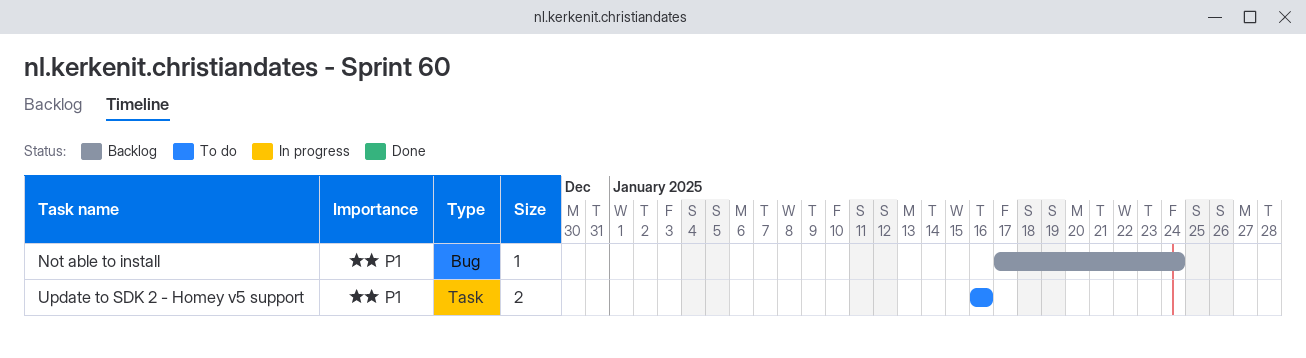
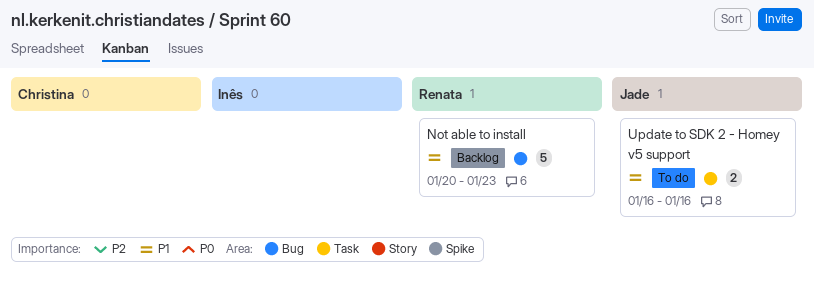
Not able to install, estimate: 1 -> 5
Not able to install, start: Jan 17 -> Jan 20
Not able to install, due: Jan 24 -> Jan 23

